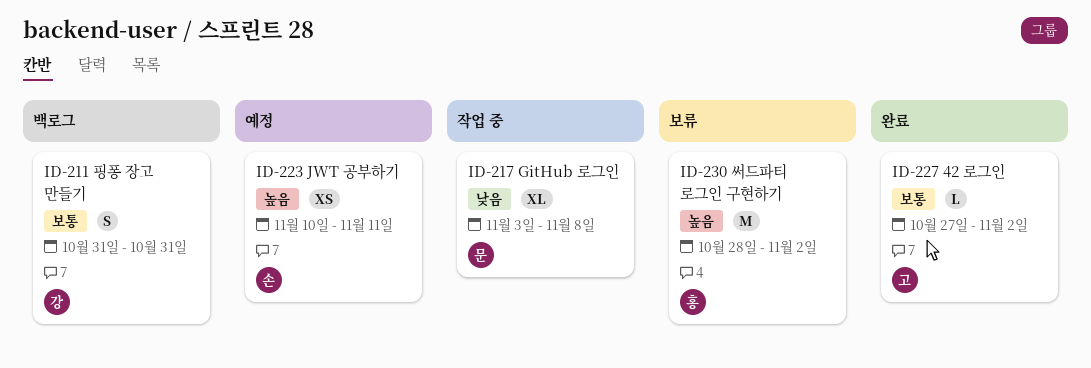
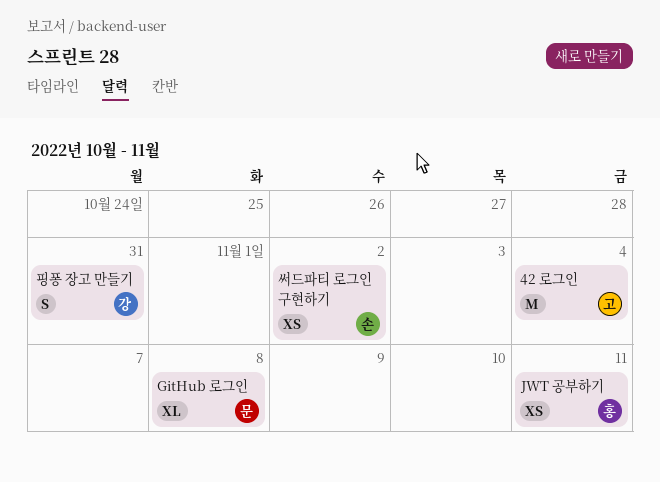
42 로그인, estimate: L -> M
42 로그인, due: Nov 2 -> Nov 4
JWT 공부하기, owner: 손 -> 홍
써드파티 로그인 구현하기, owner: 홍 -> 손
써드파티 로그인 구현하기, estimate: M -> XS

